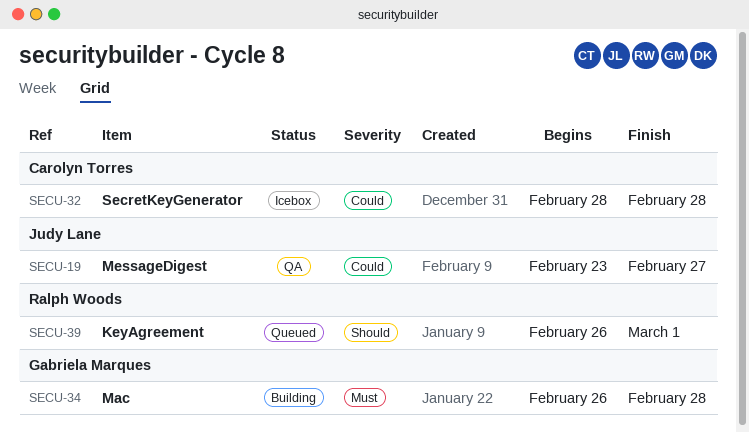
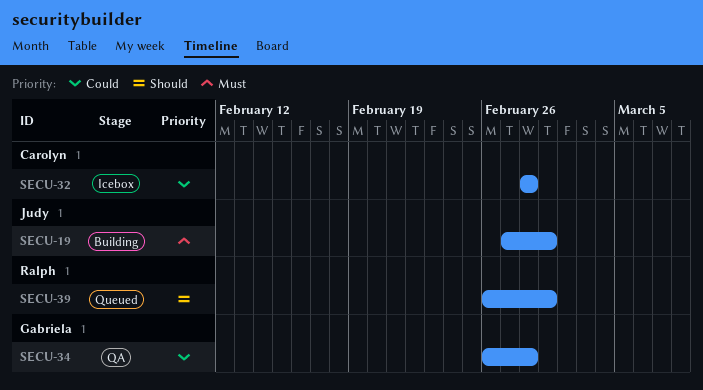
SECU-19, status: QA -> Building
SECU-19, priority: Could -> Must
SECU-19, start: Feb 23 -> Feb 27
SECU-19, due: Feb 27 -> Mar 1
SECU-34, status: Building -> QA
SECU-34, priority: Must -> Could

